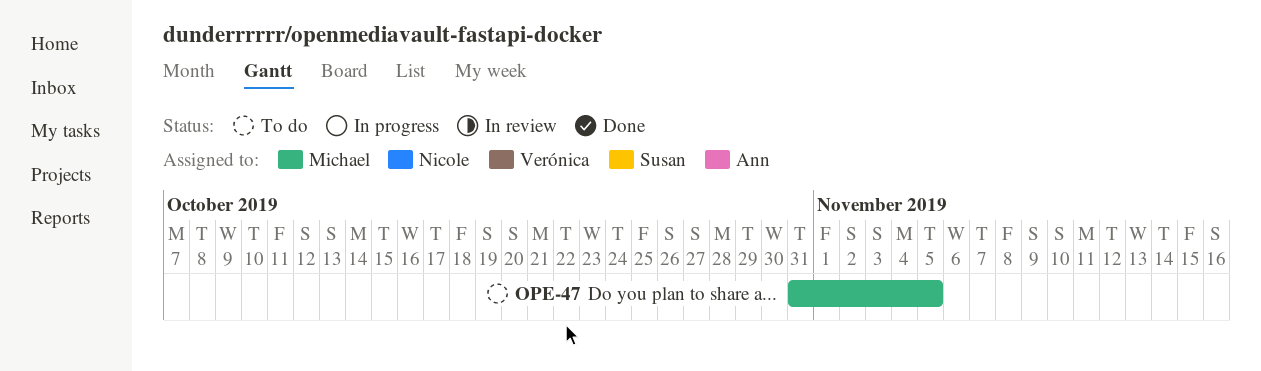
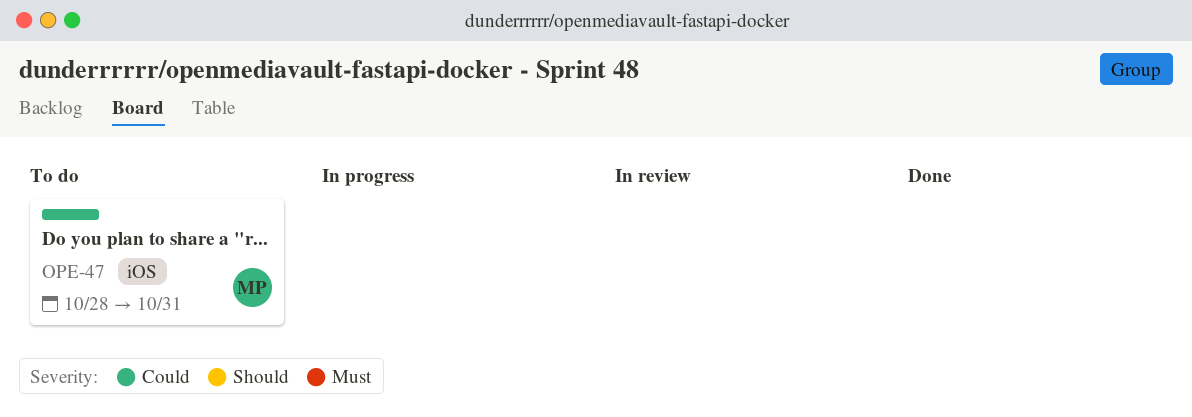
OPE-47, start: Oct 31 -> Oct 28
OPE-47, due: Nov 5 -> Oct 31

